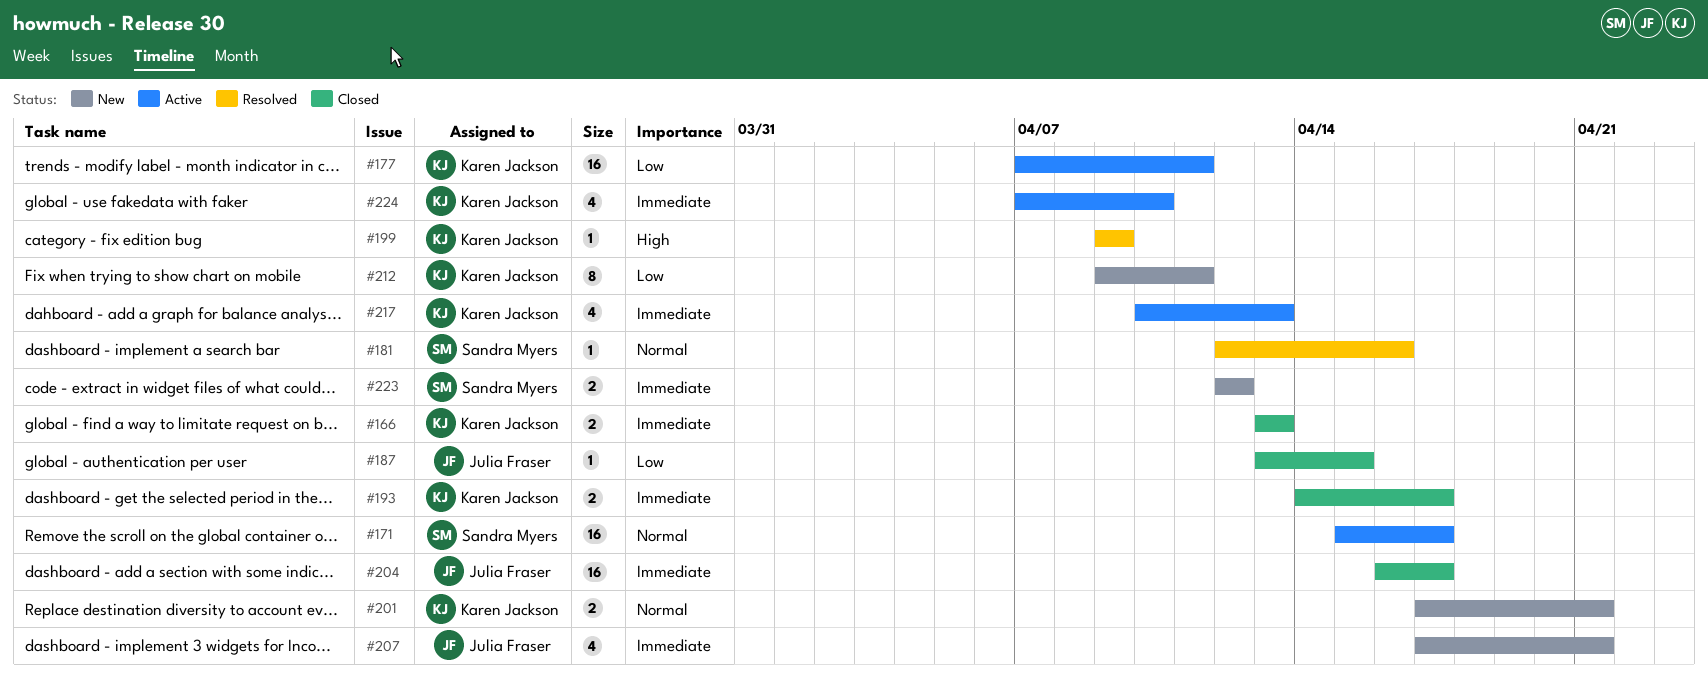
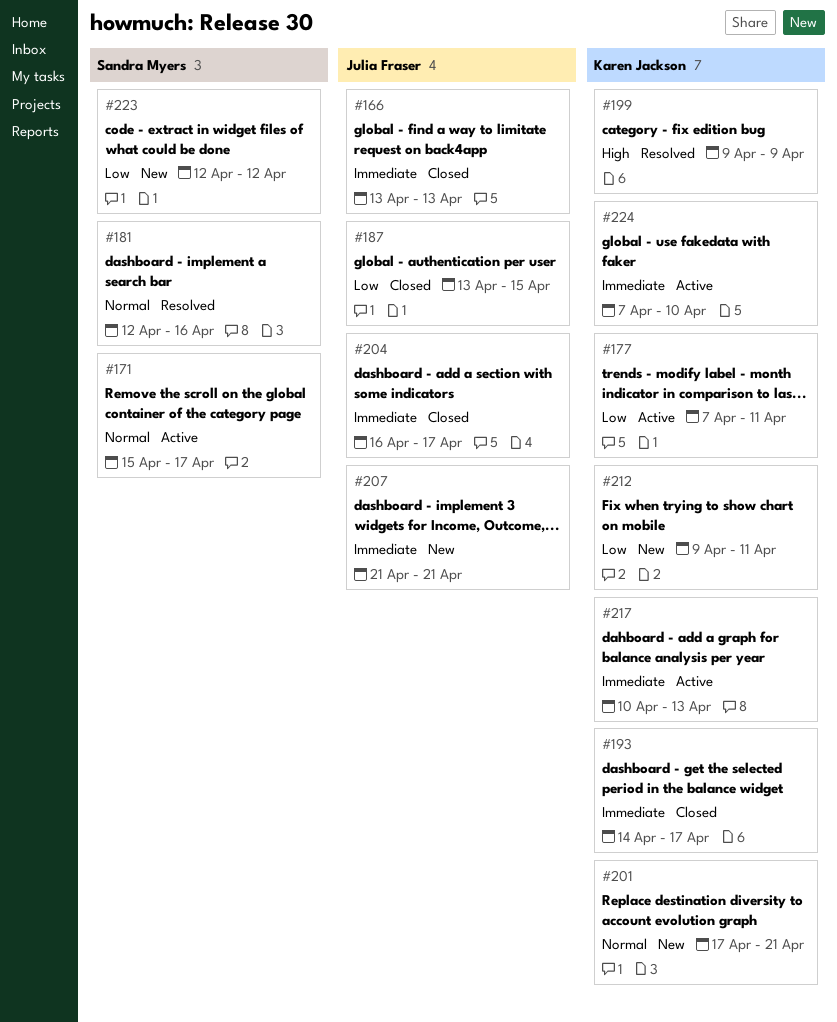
#166, owner: Karen Jackson -> Julia Fraser
#207, start: Apr 17 -> Apr 21
#223, priority: Immediate -> Low

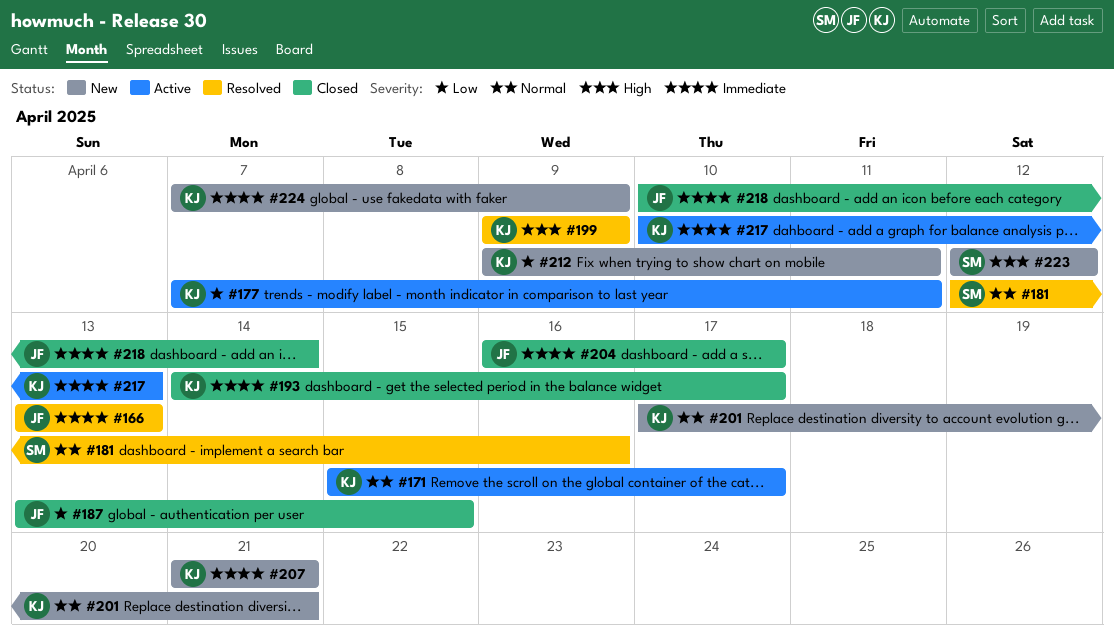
#166, status: Closed -> Resolved
#171, owner: Sandra Myers -> Karen Jackson
#207, owner: Julia Fraser -> Karen Jackson
#218: none -> present
#223, priority: Low -> High
#224, status: Active -> New
#224, due: Apr 10 -> Apr 9

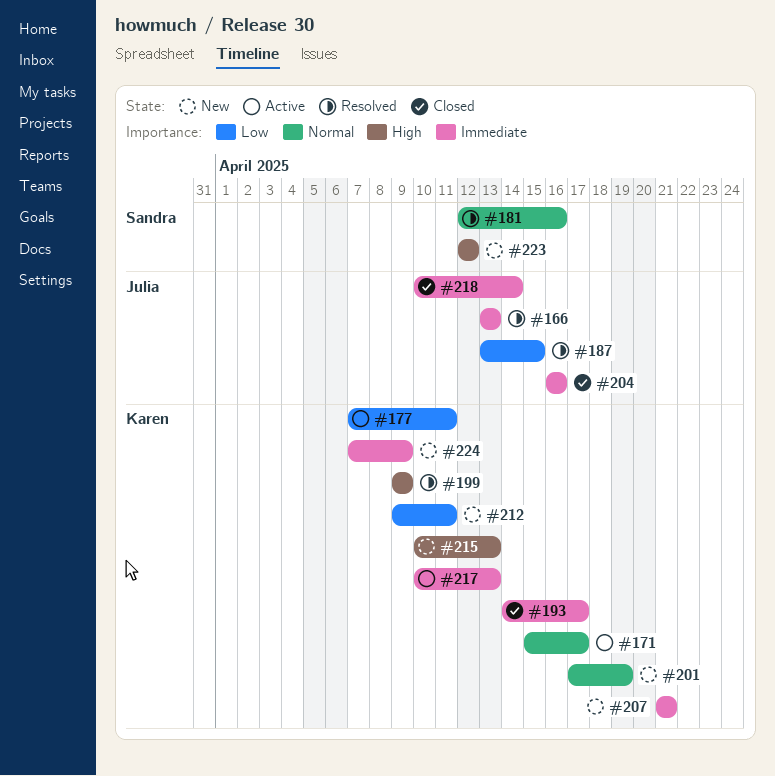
#187, status: Closed -> Resolved
#201, due: Apr 21 -> Apr 19
#204, due: Apr 17 -> Apr 16
#215: none -> present

